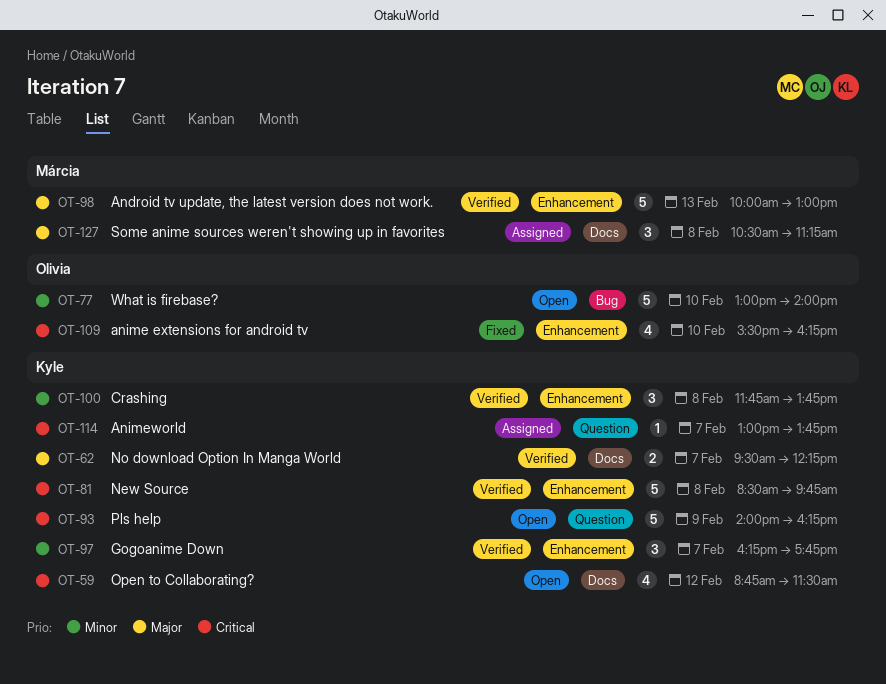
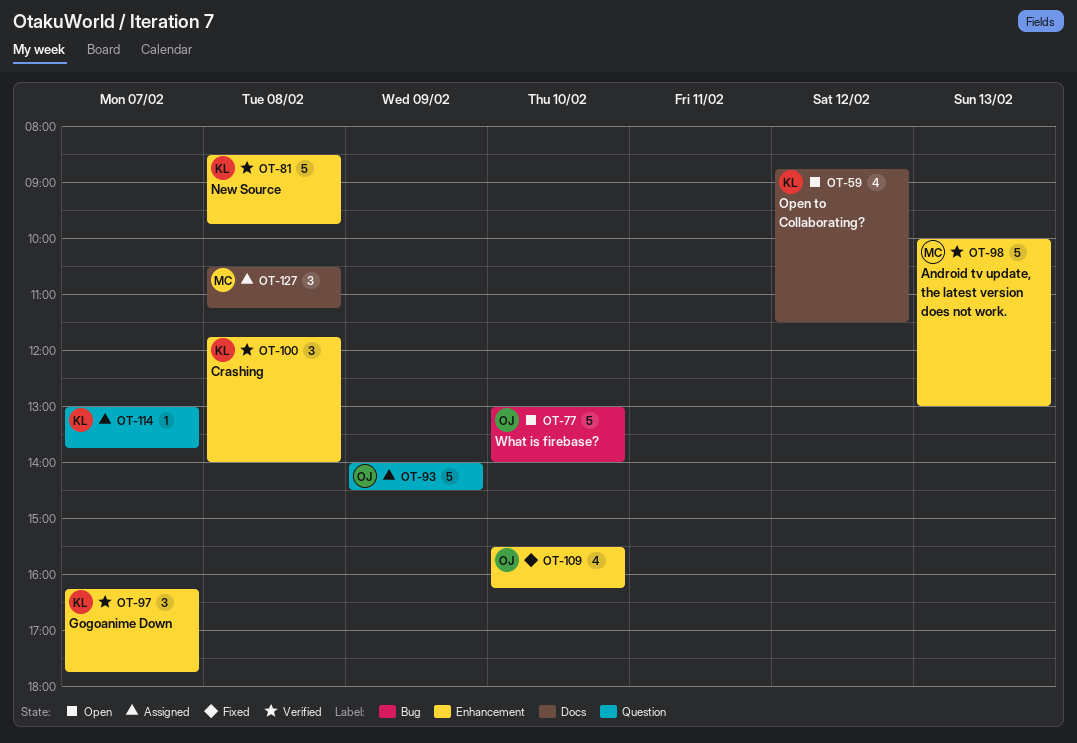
OT-62: present -> none
OT-93, status: Open -> Assigned
OT-93, owner: Kyle -> Olivia
OT-93, ends: 16:15 -> 14:30
OT-100, ends: 13:45 -> 14:00

